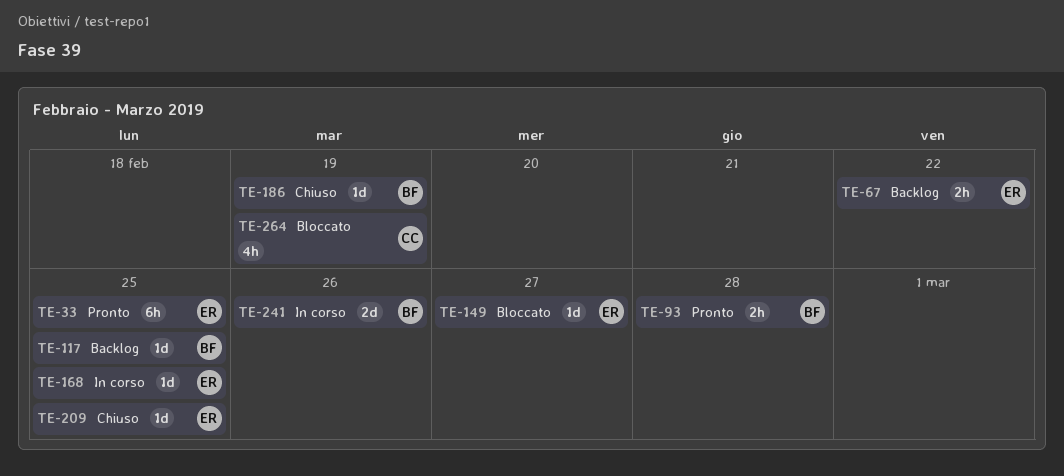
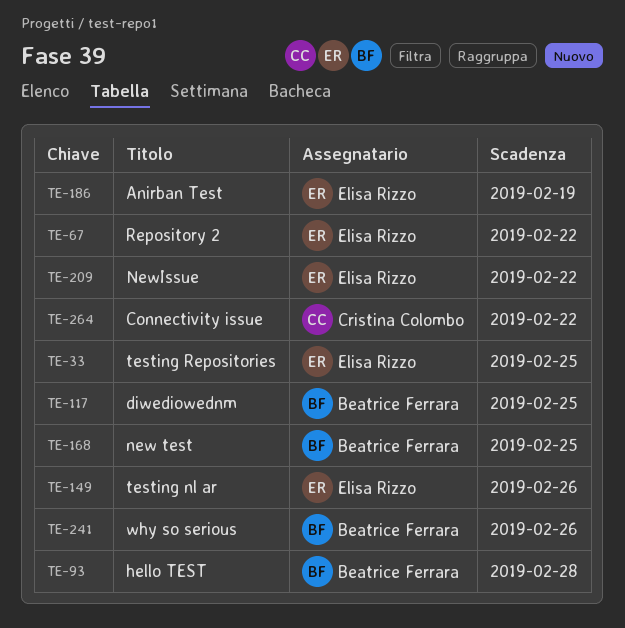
TE-149, due: Feb 27 -> Feb 26
TE-168, owner: Elisa Rizzo -> Beatrice Ferrara
TE-186, owner: Beatrice Ferrara -> Elisa Rizzo
TE-209, due: Feb 25 -> Feb 22
TE-264, due: Feb 19 -> Feb 22

